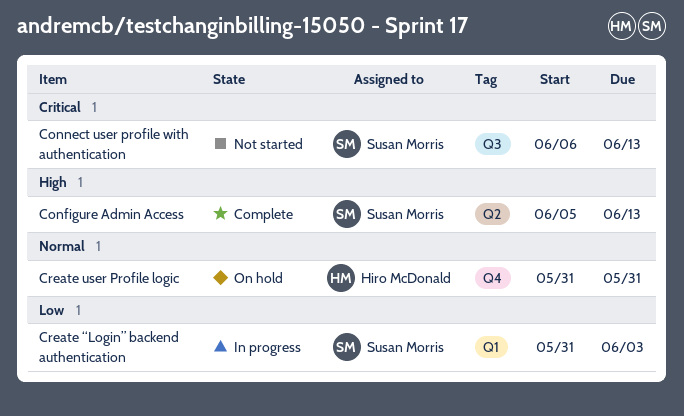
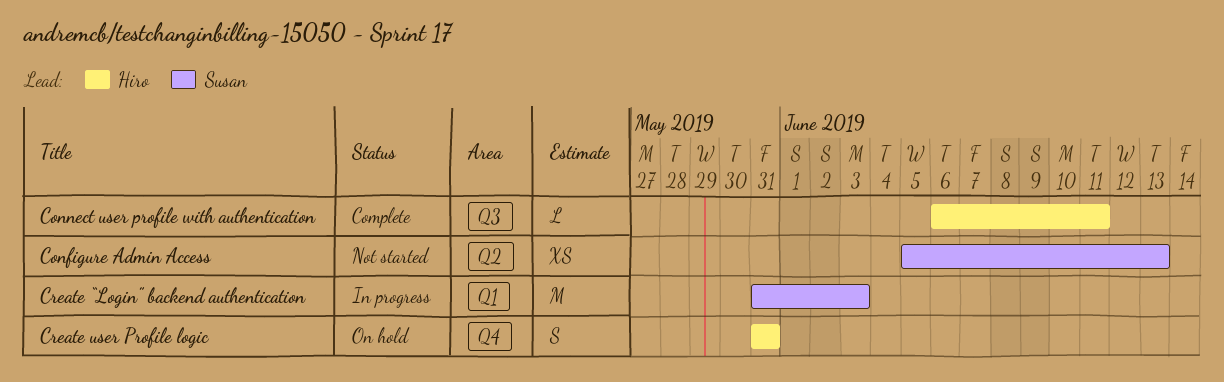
Configure Admin Access, status: Complete -> Not started
Connect user profile with authentication, status: Not started -> Complete
Connect user profile with authentication, owner: Susan Morris -> Hiro McDonald
Connect user profile with authentication, due: Jun 13 -> Jun 11

